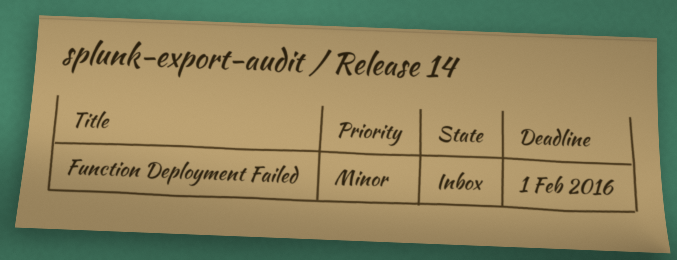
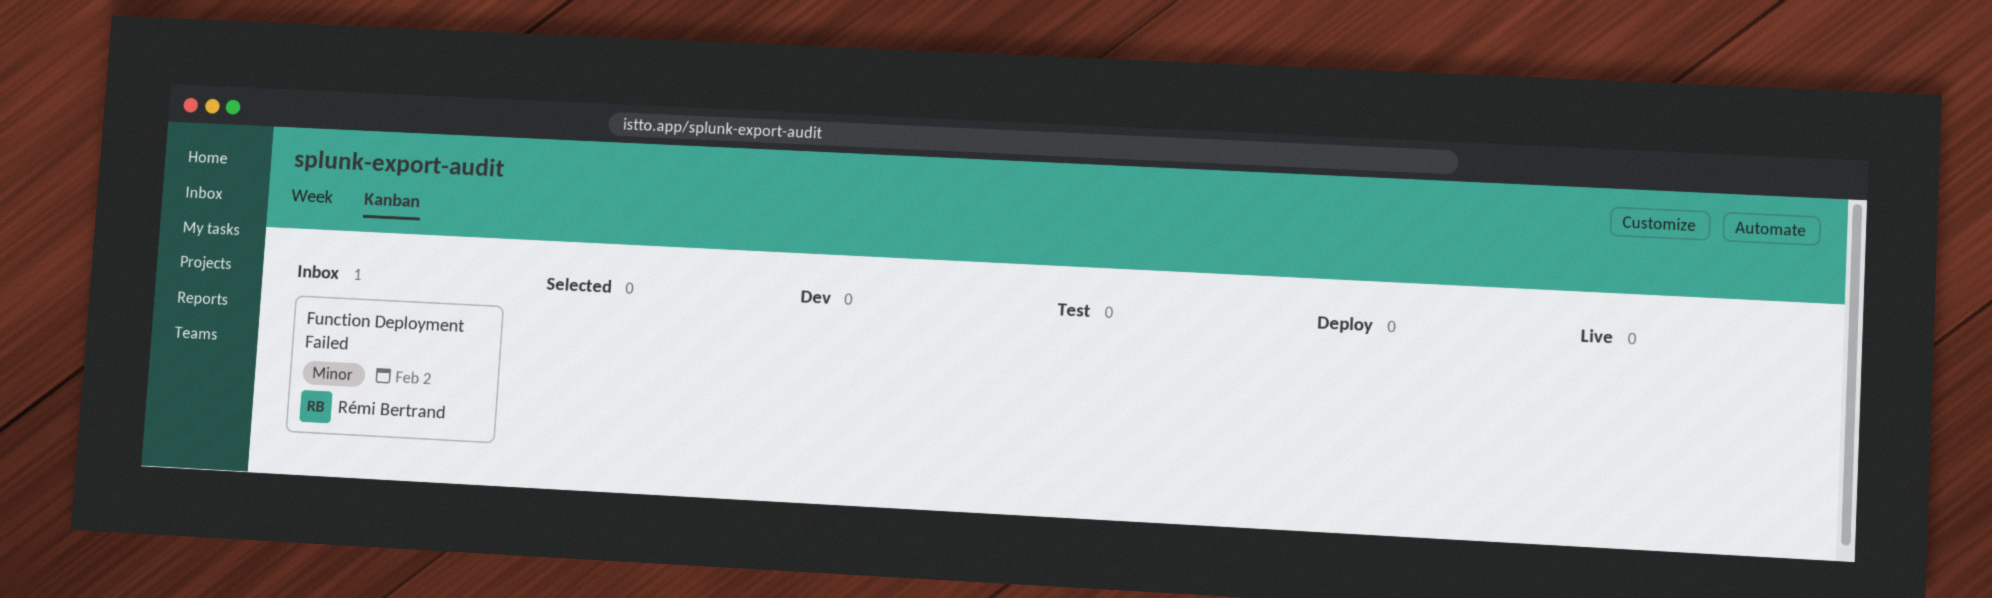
Function Deployment Failed, due: Feb 1 -> Feb 2

